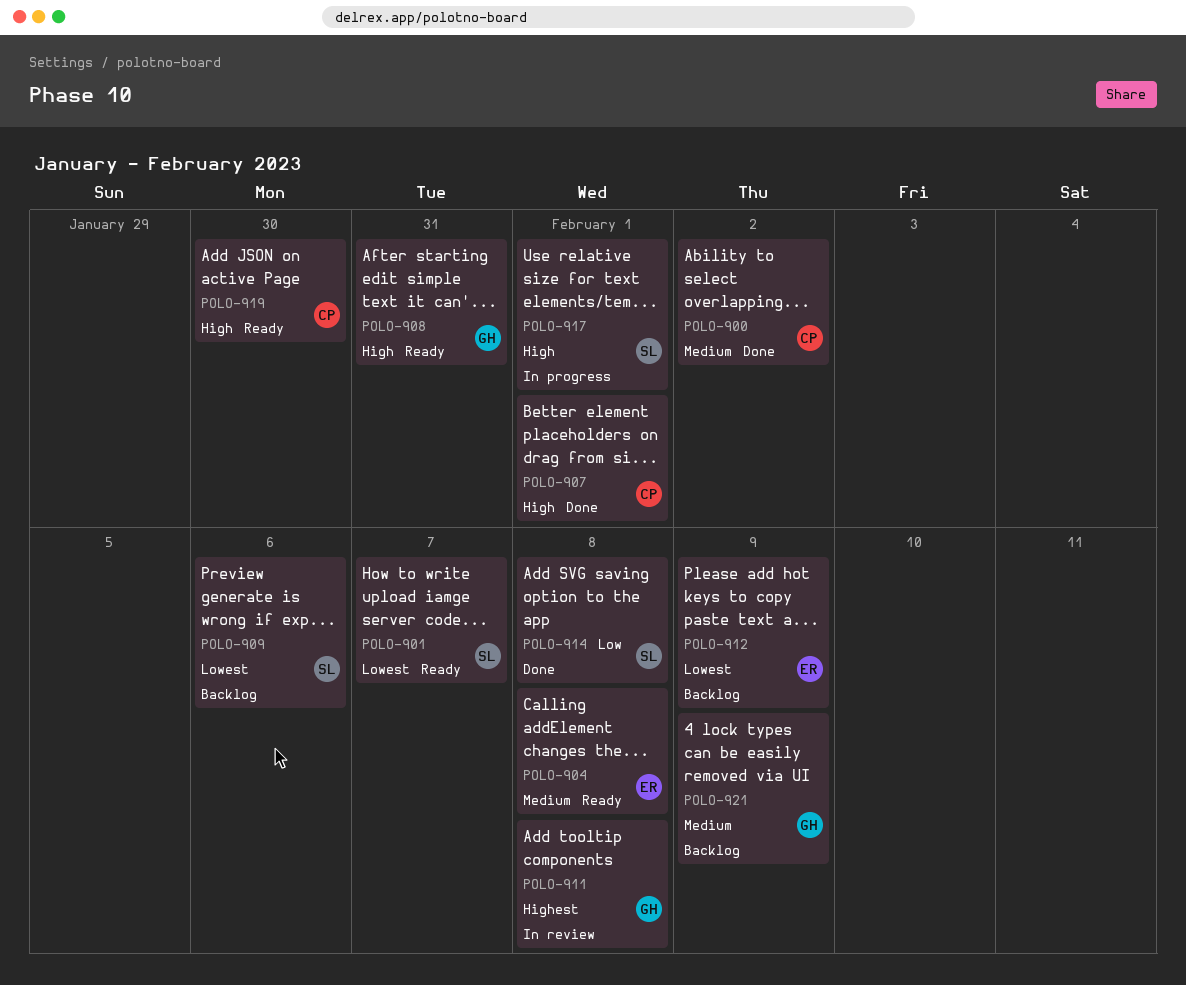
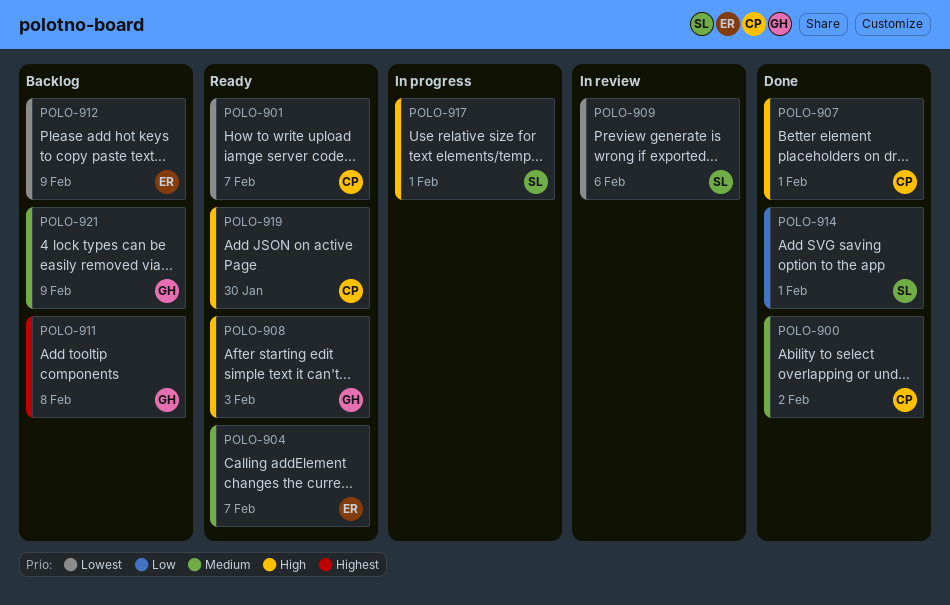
POLO-901, owner: SL -> CP
POLO-904, due: Feb 8 -> Feb 7
POLO-908, due: Jan 31 -> Feb 3
POLO-909, status: Backlog -> In review
POLO-911, status: In review -> Backlog
POLO-914, due: Feb 8 -> Feb 1

